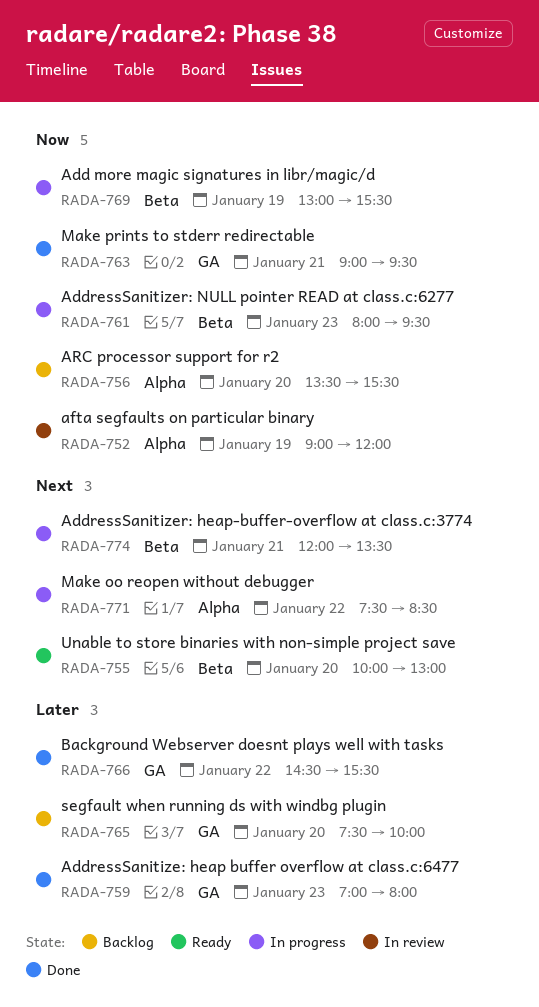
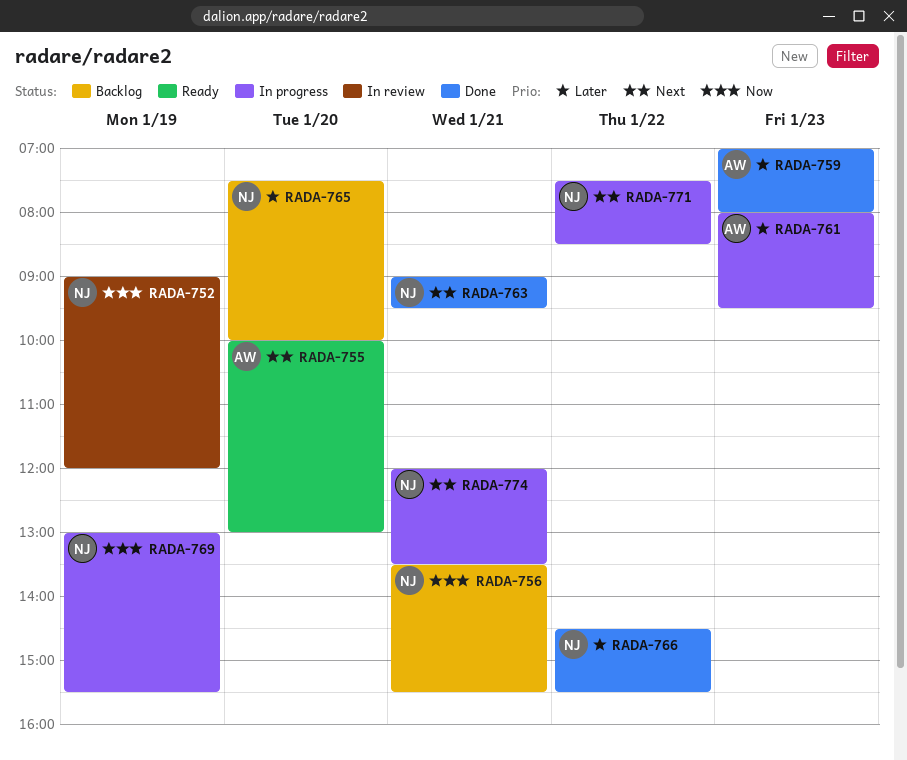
RADA-756, day: Jan 20 -> Jan 21
RADA-761, priority: Now -> Later
RADA-763, priority: Now -> Next

